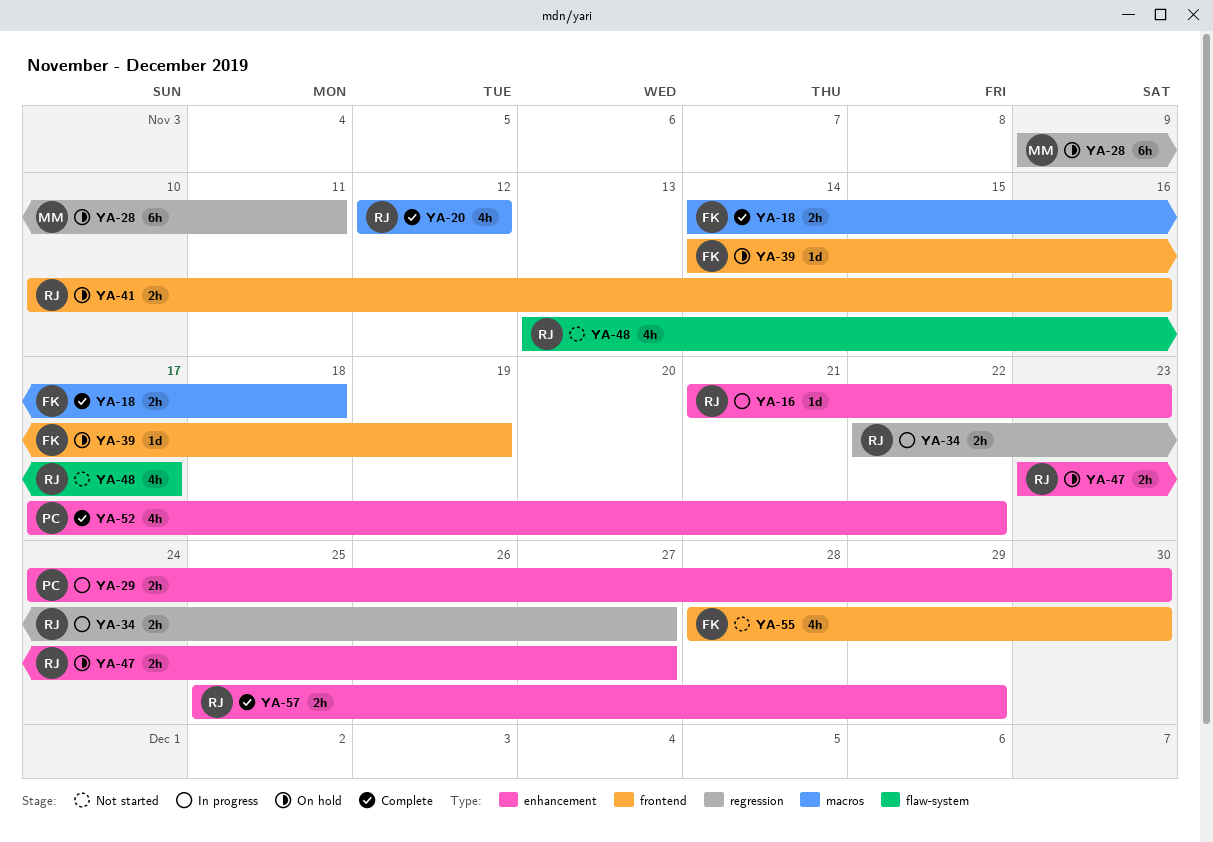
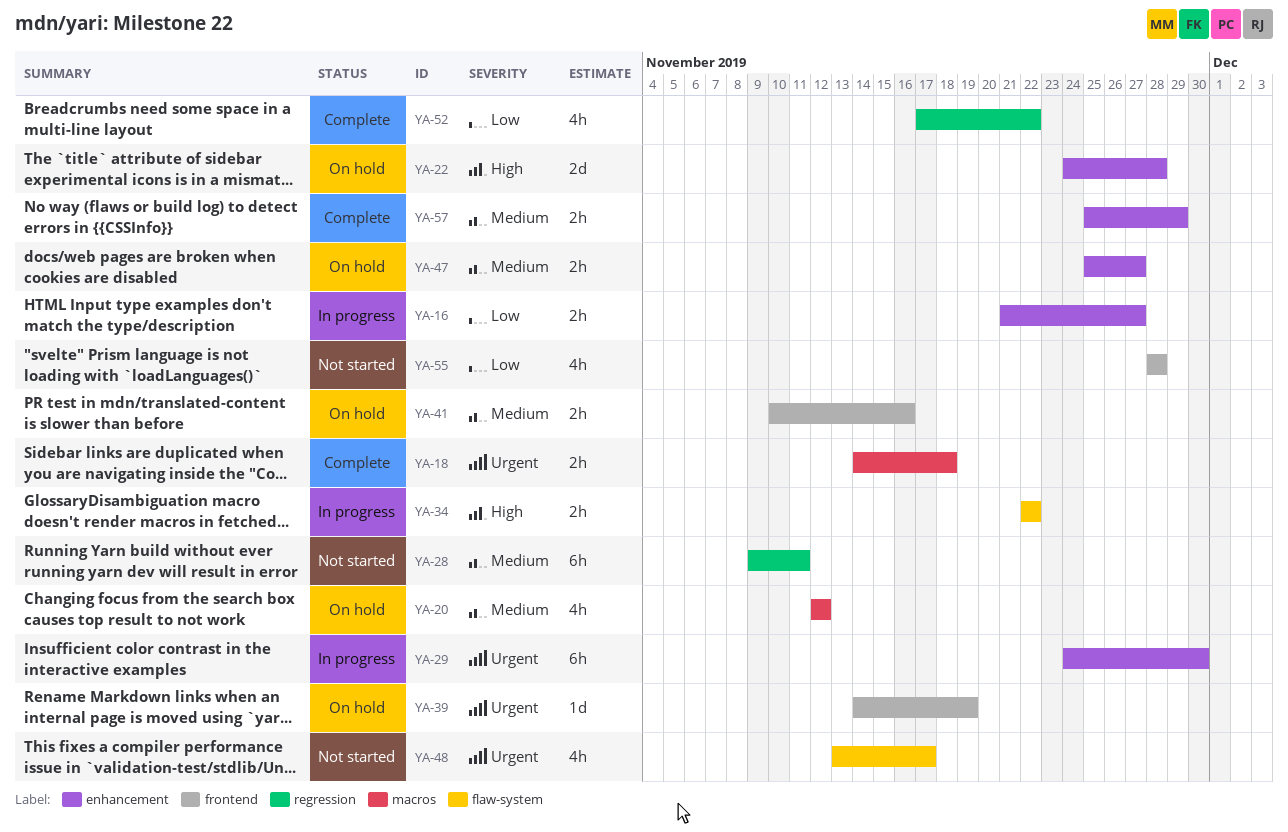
YA-16, estimate: 1d -> 2h
YA-16, due: Nov 23 -> Nov 27
YA-20, status: Complete -> On hold
YA-22: none -> present
YA-28, status: On hold -> Not started
YA-29, estimate: 2h -> 6h
YA-34, label: regression -> flaw-system
YA-34, due: Nov 27 -> Nov 22
YA-47, start: Nov 23 -> Nov 25
YA-52, label: enhancement -> regression
YA-55, due: Nov 30 -> Nov 28

